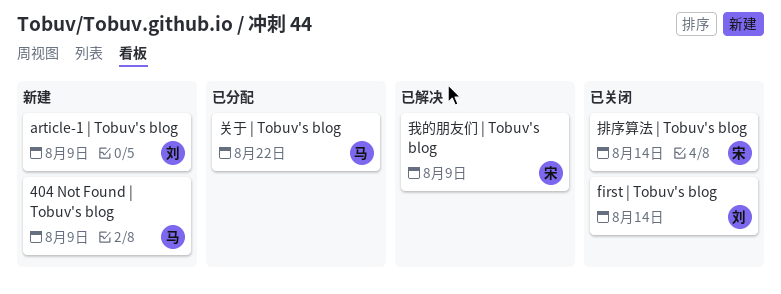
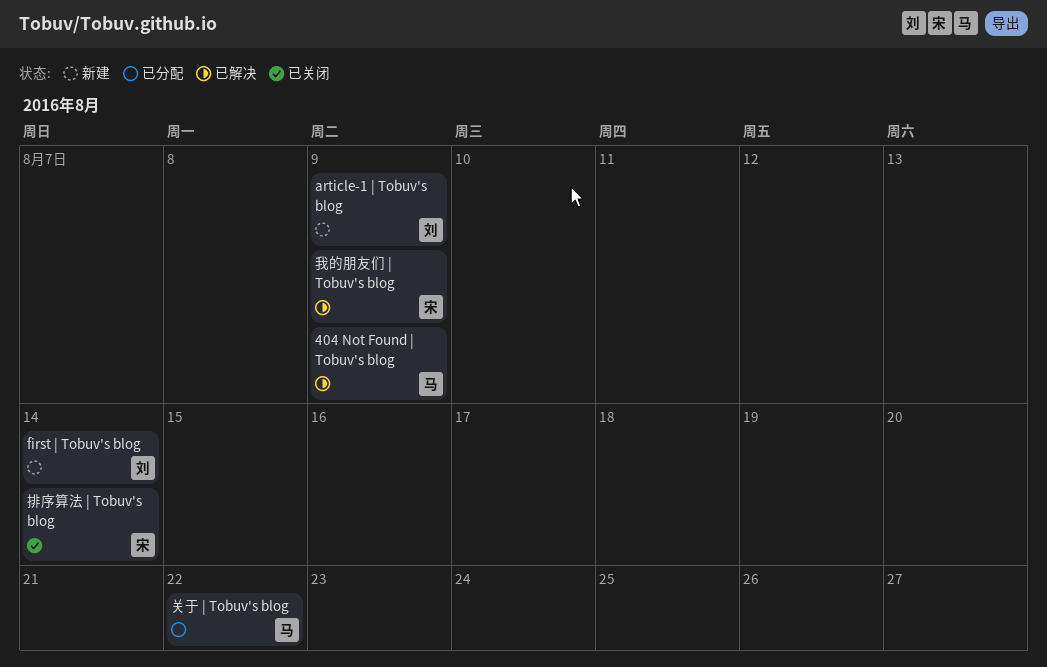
404 Not Found | Tobuv's blog, status: 新建 -> 已解决
first | Tobuv's blog, status: 已关闭 -> 新建

